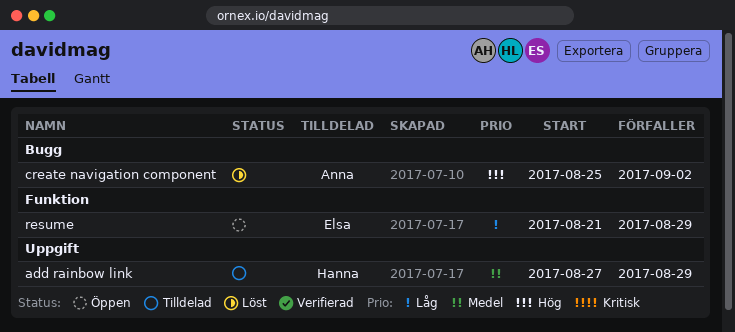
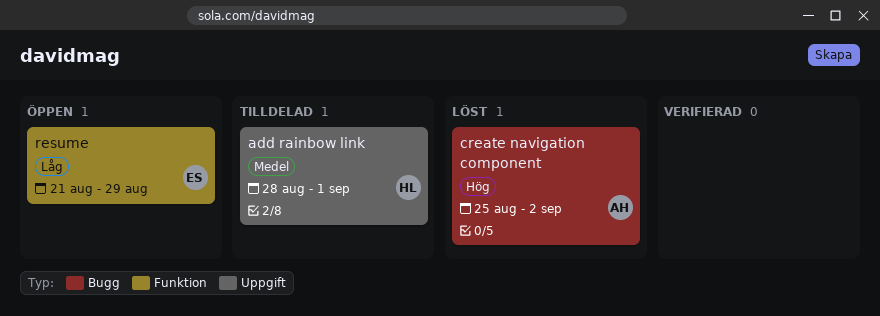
add rainbow link, start: Aug 27 -> Aug 28
add rainbow link, due: Aug 29 -> Sep 1

